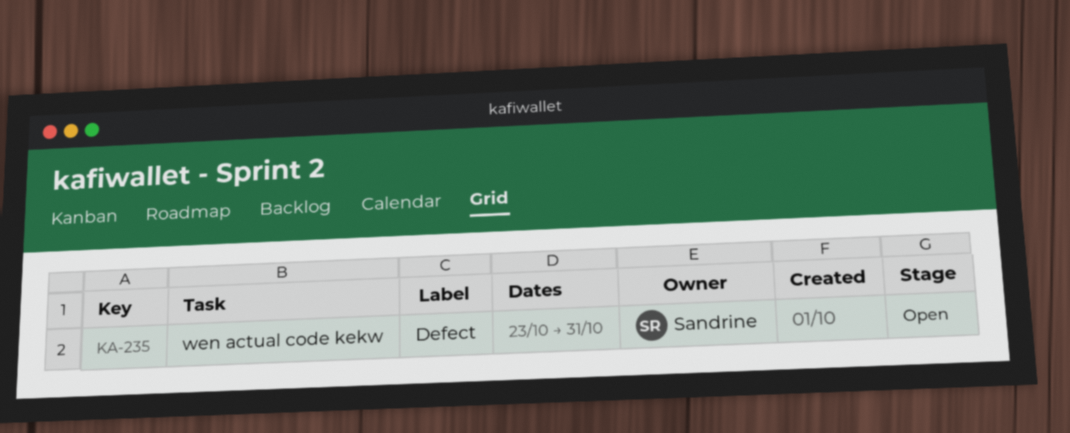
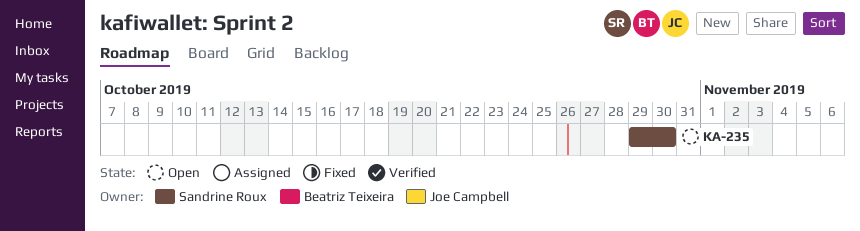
KA-235, start: Oct 23 -> Oct 29
KA-235, due: Oct 31 -> Oct 30

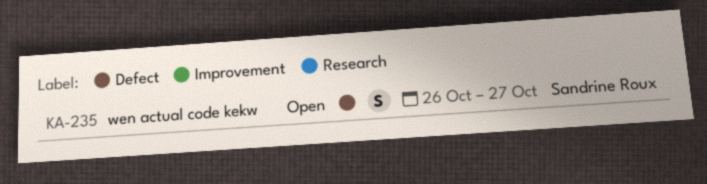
KA-235, start: Oct 29 -> Oct 26
KA-235, due: Oct 30 -> Oct 27

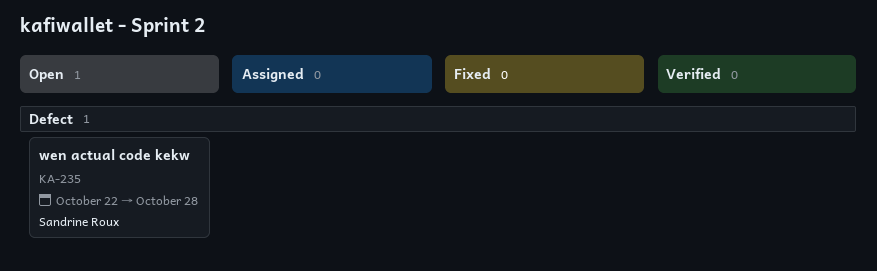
KA-235, start: Oct 26 -> Oct 22
KA-235, due: Oct 27 -> Oct 28

